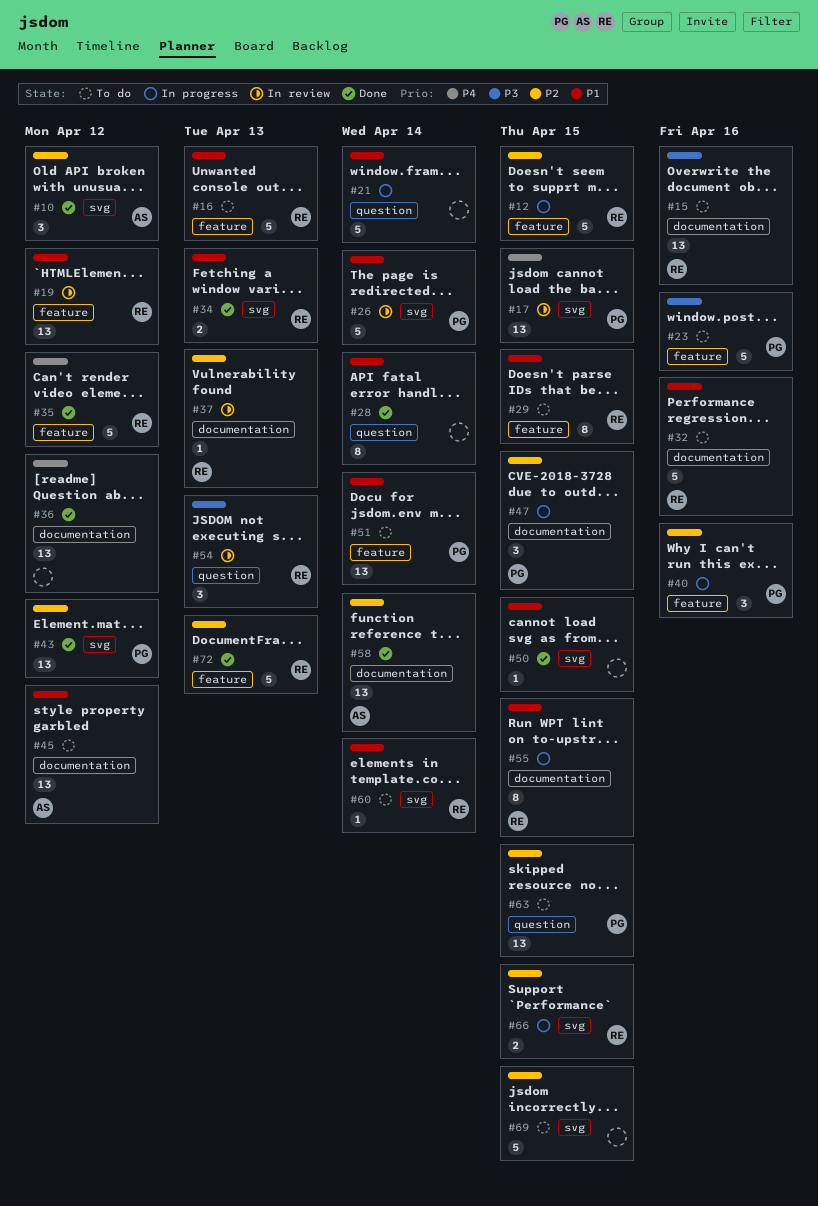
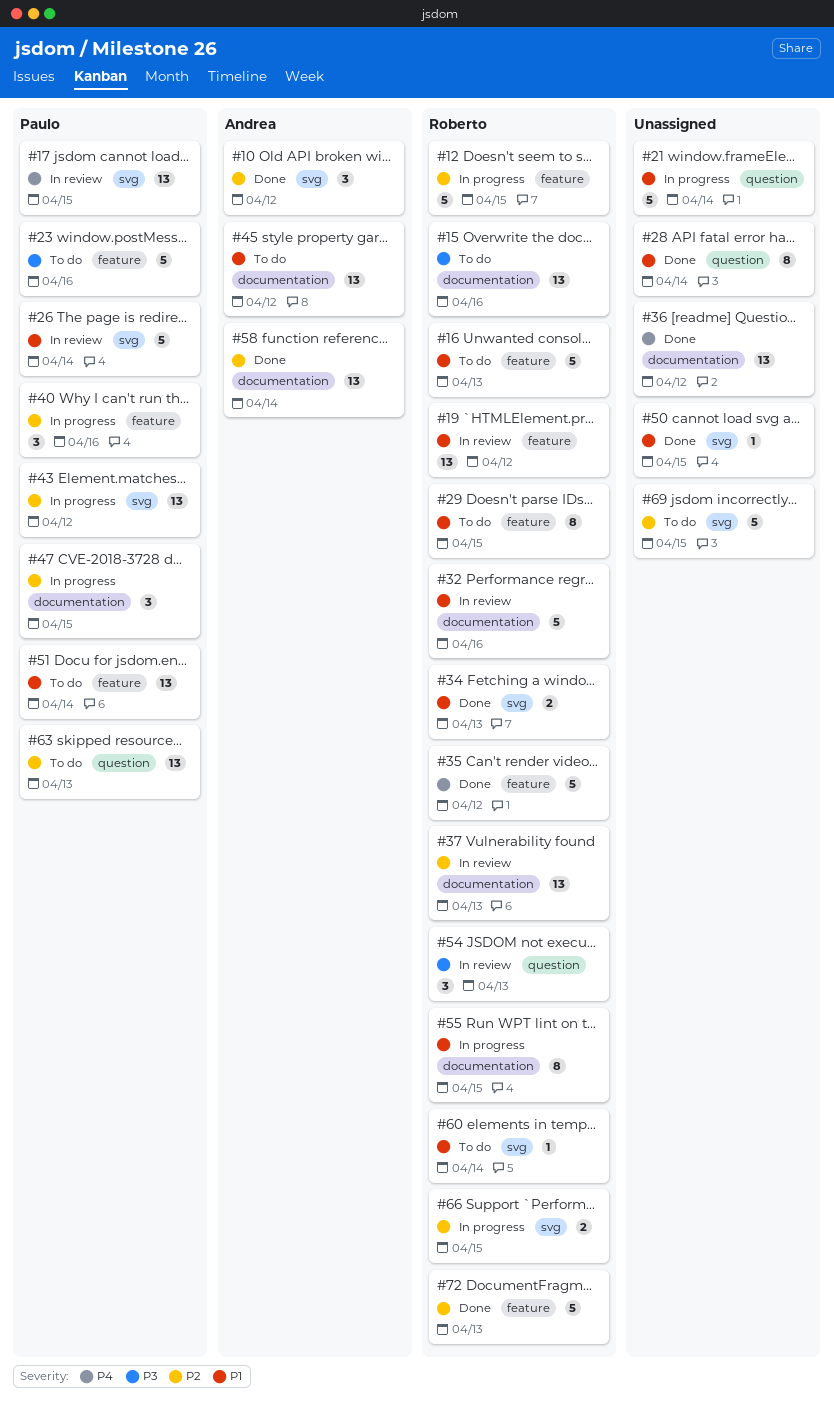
#32, status: To do -> In review
#37, estimate: 1 -> 13
#43, status: Done -> In progress
#63, due: Apr 15 -> Apr 13

